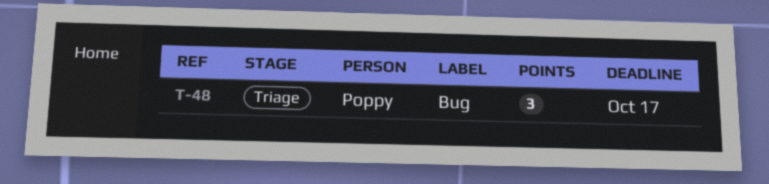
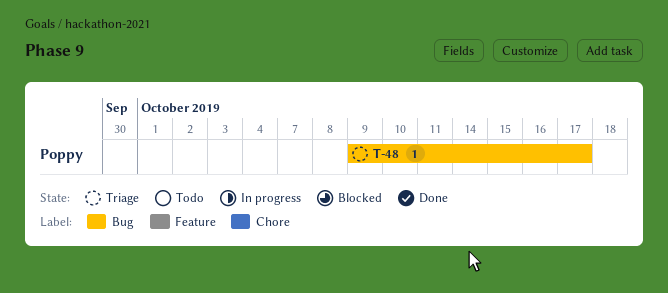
T-48, estimate: 3 -> 1

